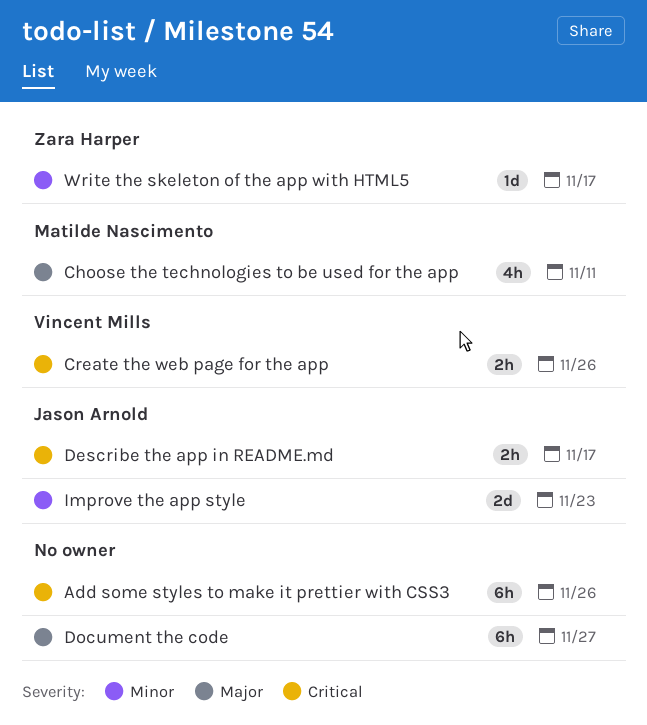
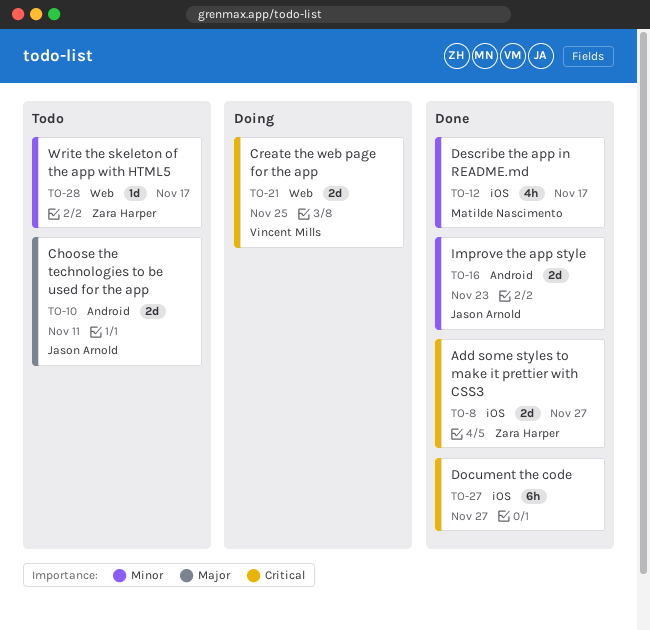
Add some styles to make it prettier with CSS3, owner: none -> Zara Harper
Add some styles to make it prettier with CSS3, estimate: 6h -> 2d
Add some styles to make it prettier with CSS3, due: Nov 26 -> Nov 27
Choose the technologies to be used for the app, owner: Matilde Nascimento -> Jason Arnold
Choose the technologies to be used for the app, estimate: 4h -> 2d
Create the web page for the app, estimate: 2h -> 2d
Create the web page for the app, due: Nov 26 -> Nov 25
Describe the app in README.md, owner: Jason Arnold -> Matilde Nascimento
Describe the app in README.md, priority: Critical -> Minor
Describe the app in README.md, estimate: 2h -> 4h
Document the code, priority: Major -> Critical

